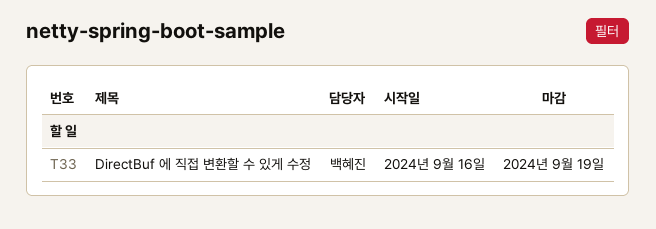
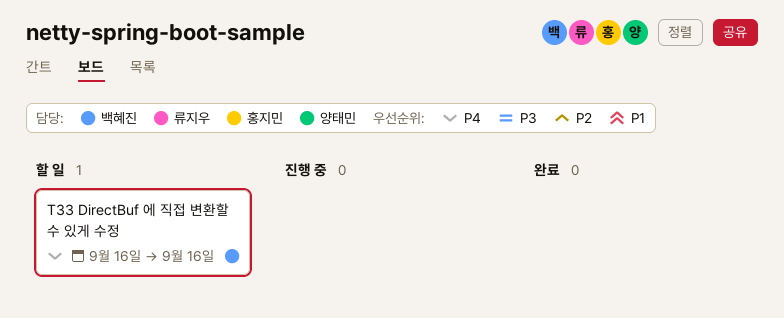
T33, due: Sep 19 -> Sep 16

